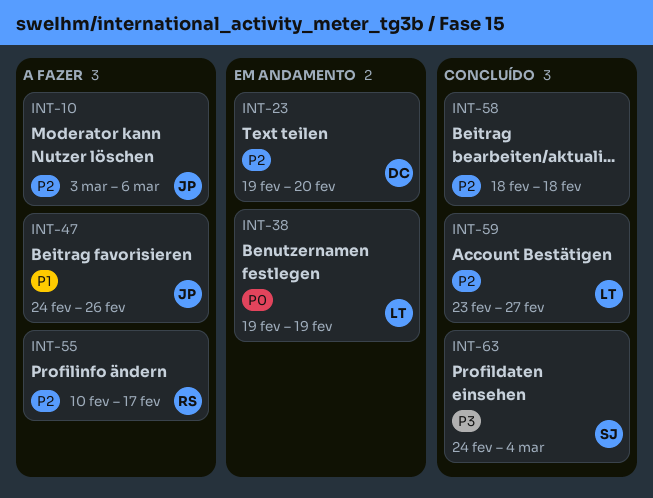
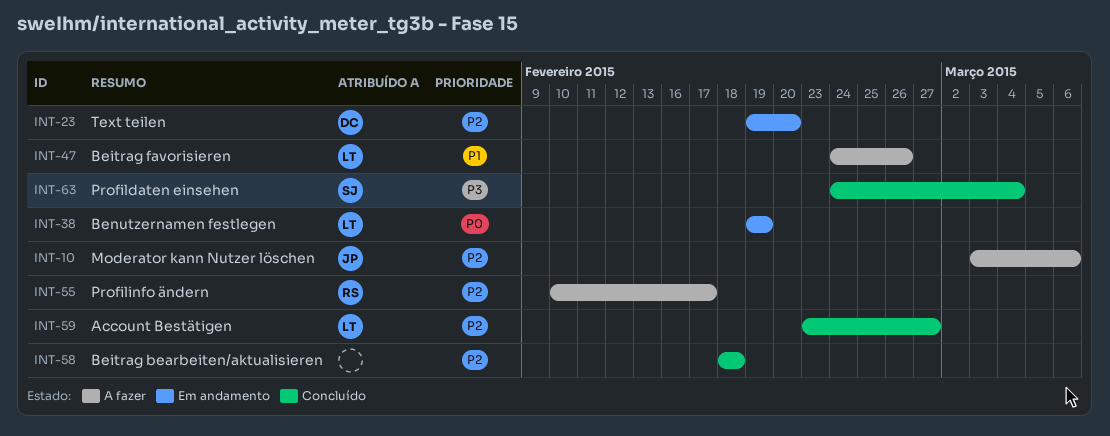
INT-47, owner: JP -> LT

